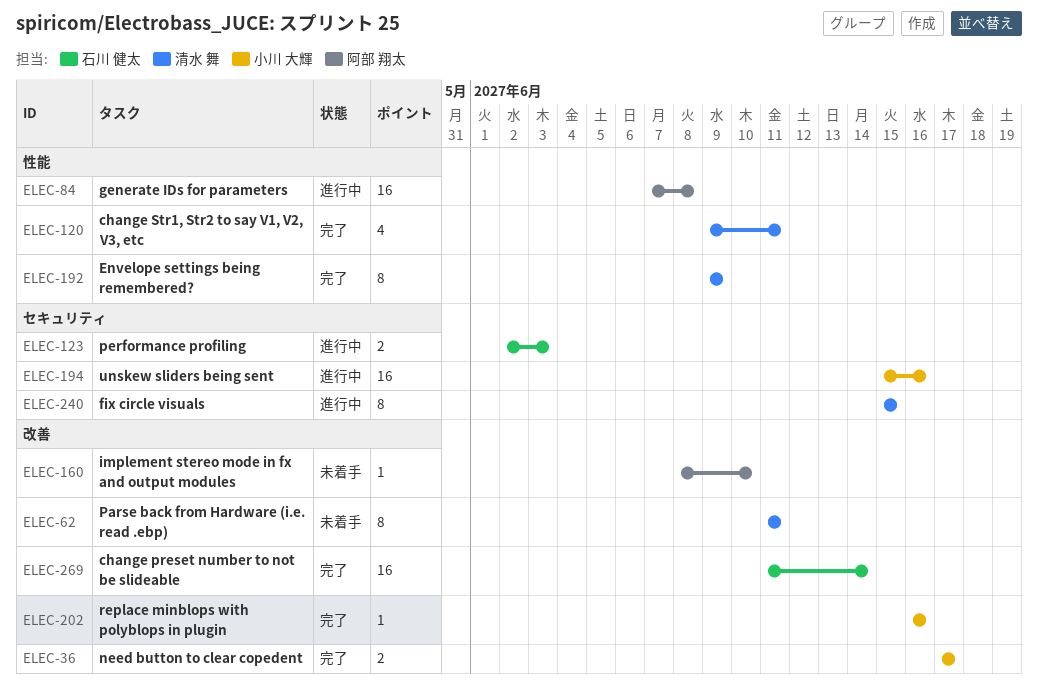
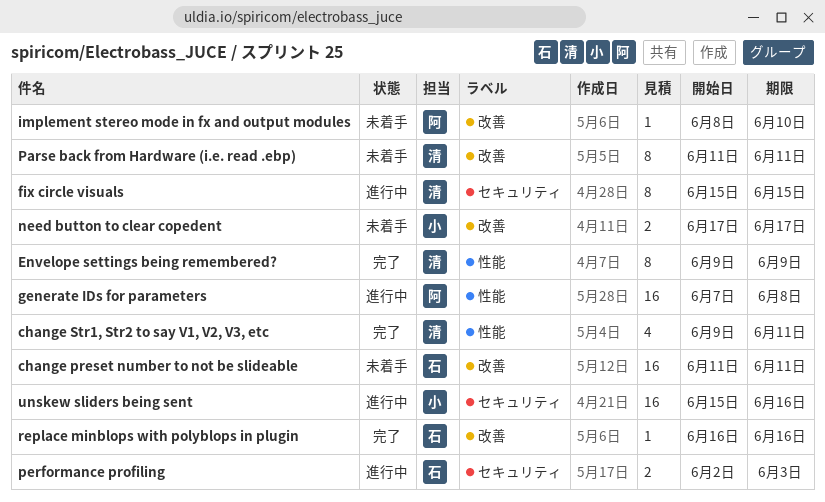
change preset number to not be slideable, status: 完了 -> 未着手
change preset number to not be slideable, due: Jun 14 -> Jun 11
need button to clear copedent, status: 完了 -> 未着手
replace minblops with polyblops in plugin, owner: 小川 大輝 -> 石川 健太

